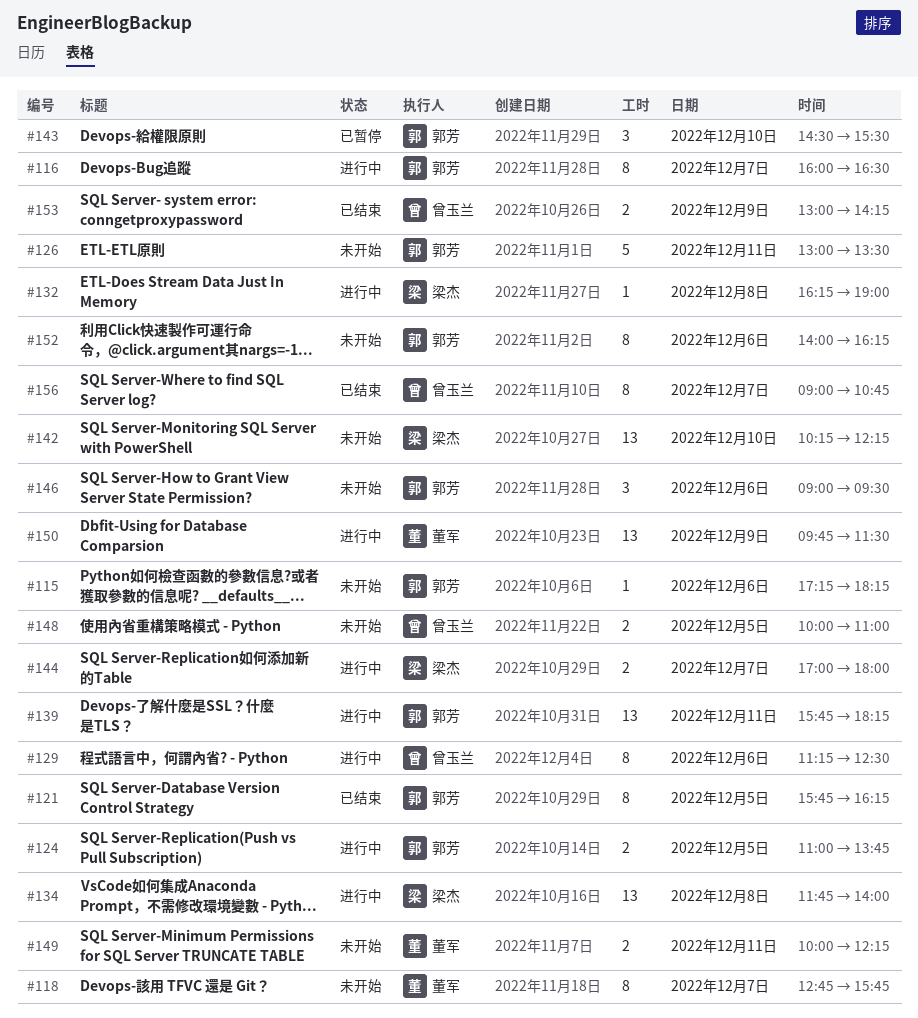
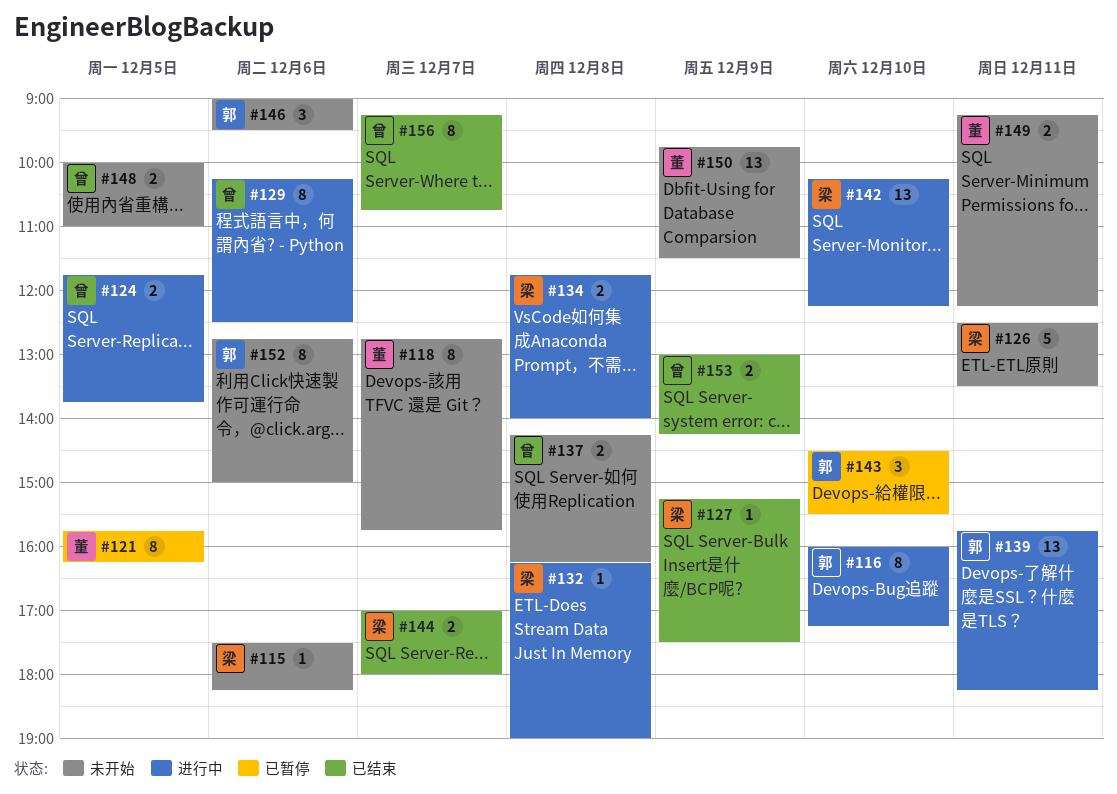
#115, owner: 郭芳 -> 梁杰
#115, begins: 17:15 -> 17:30
#116, day: Dec 7 -> Dec 10
#116, ends: 16:30 -> 17:15
#121, status: 已结束 -> 已暂停
#121, owner: 郭芳 -> 董军
#124, owner: 郭芳 -> 曾玉兰
#124, begins: 11:00 -> 11:45
#126, owner: 郭芳 -> 梁杰
#126, begins: 13:00 -> 12:30
#127: none -> present
#129, begins: 11:15 -> 10:15
#134, estimate: 13 -> 2
#137: none -> present
#142, status: 未开始 -> 进行中
#144, status: 进行中 -> 已结束
#149, begins: 10:00 -> 09:15
#150, status: 进行中 -> 未开始
#152, begins: 14:00 -> 12:45
#152, ends: 16:15 -> 15:00
#156, begins: 09:00 -> 09:15

